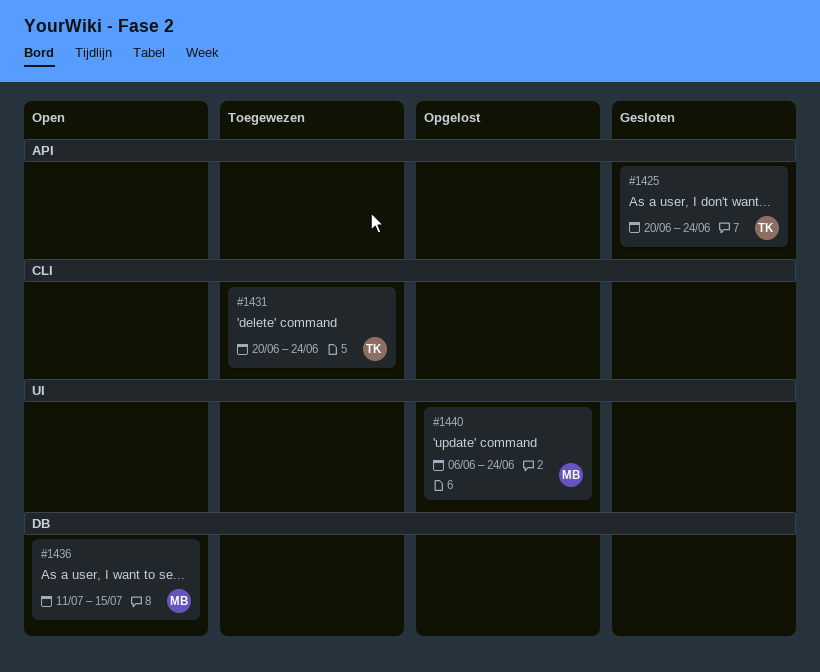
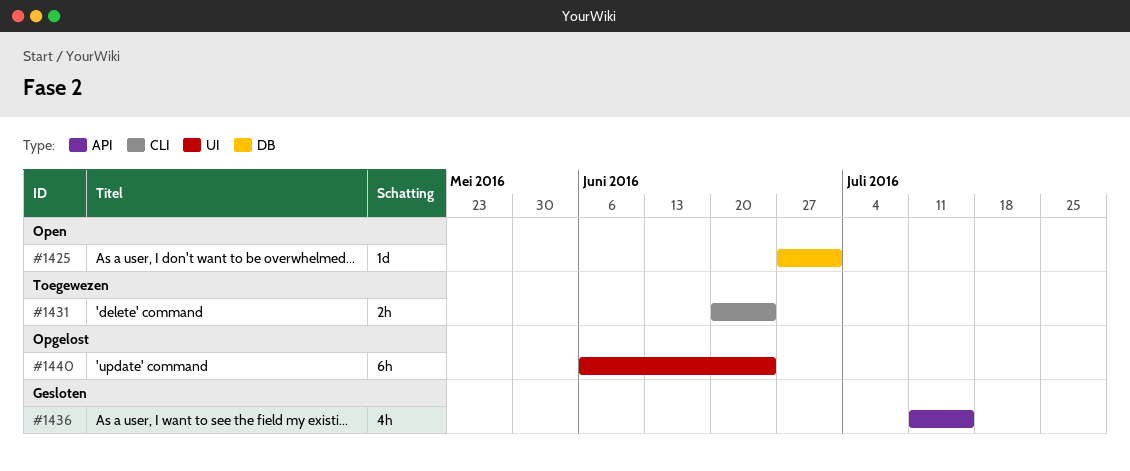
#1425, status: Gesloten -> Open
#1425, label: API -> DB
#1425, start: Jun 20 -> Jun 27
#1425, due: Jun 24 -> Jul 1
#1436, status: Open -> Gesloten
#1436, label: DB -> API

